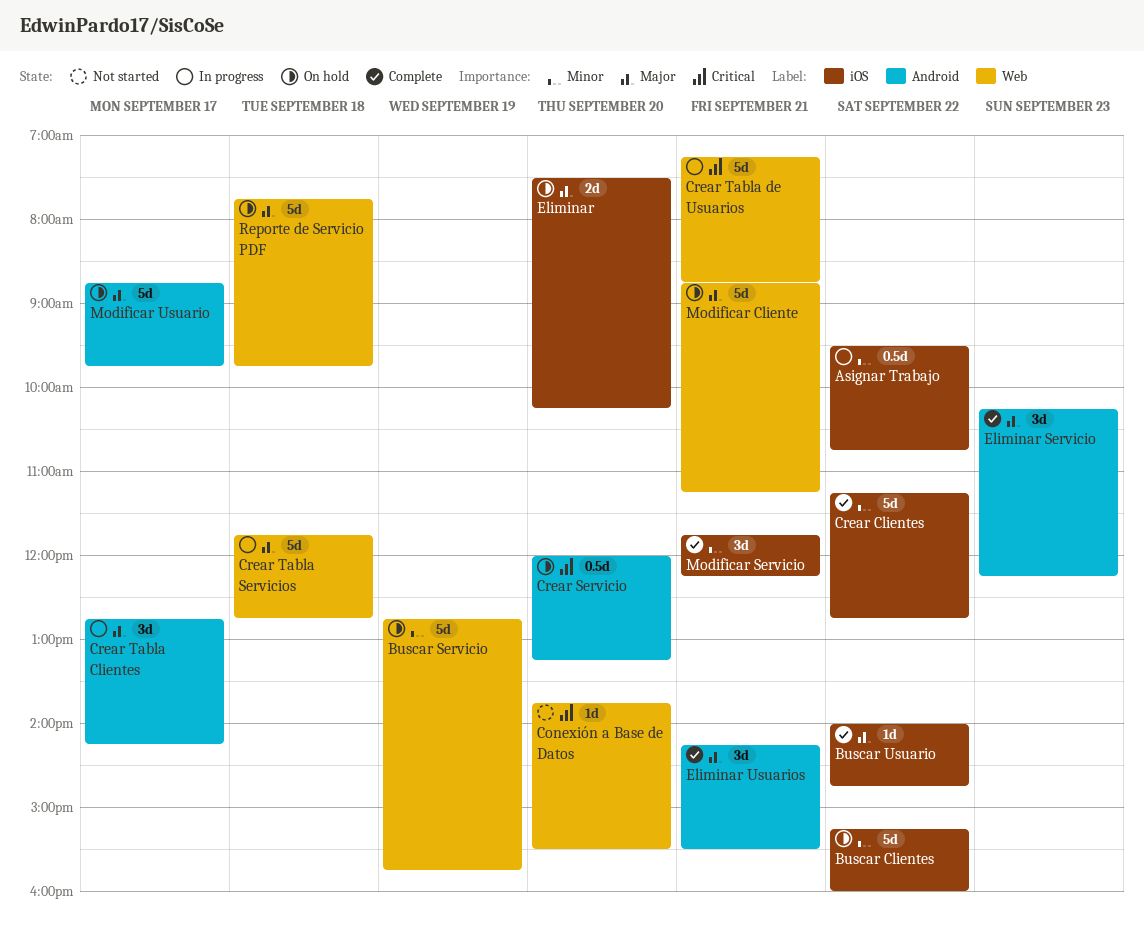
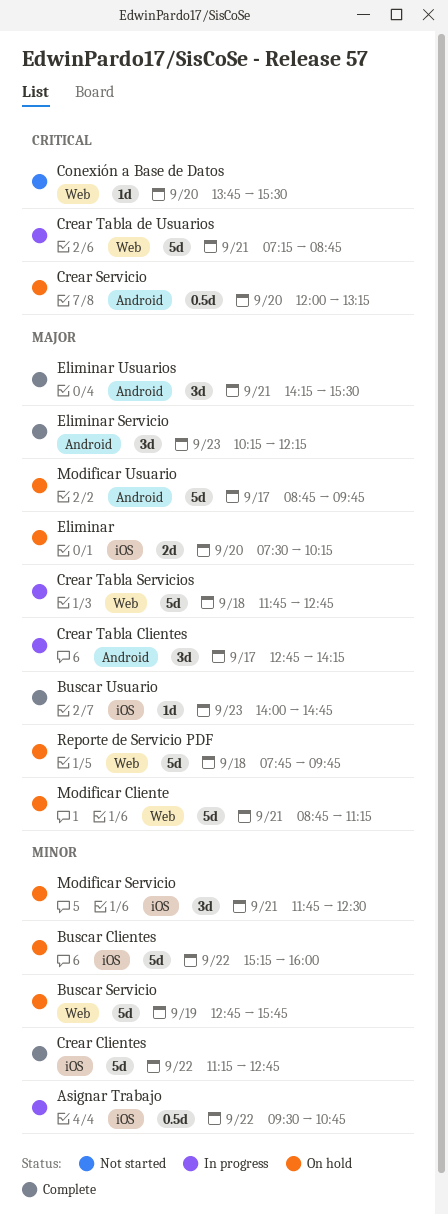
Buscar Usuario, day: Sep 22 -> Sep 23
Modificar Servicio, status: Complete -> On hold
Modificar Servicio, ends: 12:15 -> 12:30

